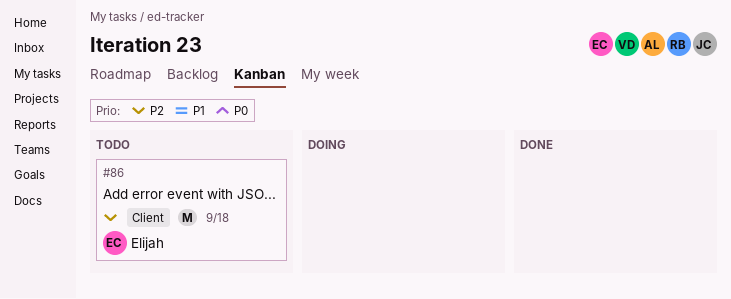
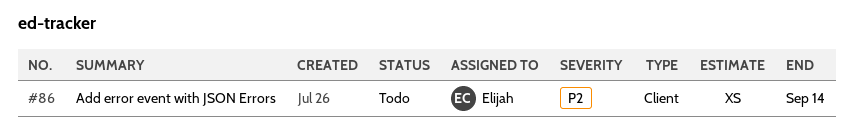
#86, estimate: M -> XS
#86, due: Sep 18 -> Sep 14

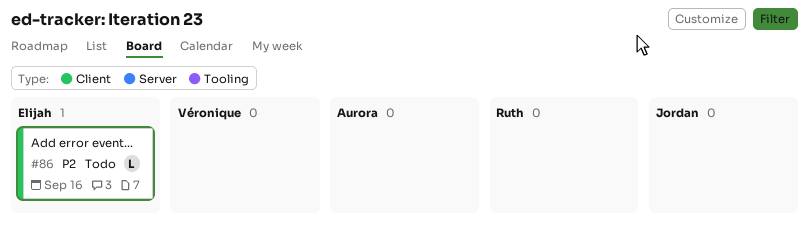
#86, estimate: XS -> L
#86, due: Sep 14 -> Sep 16

